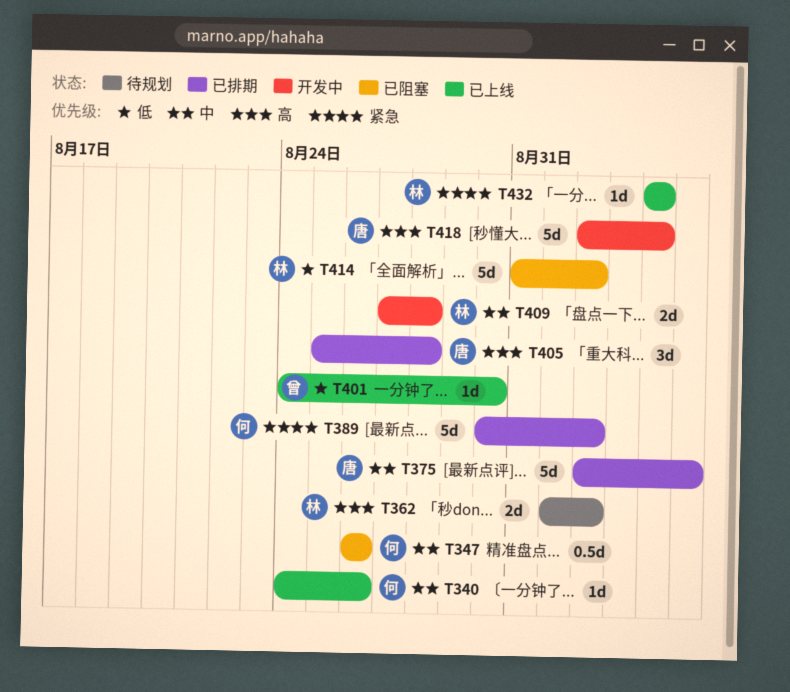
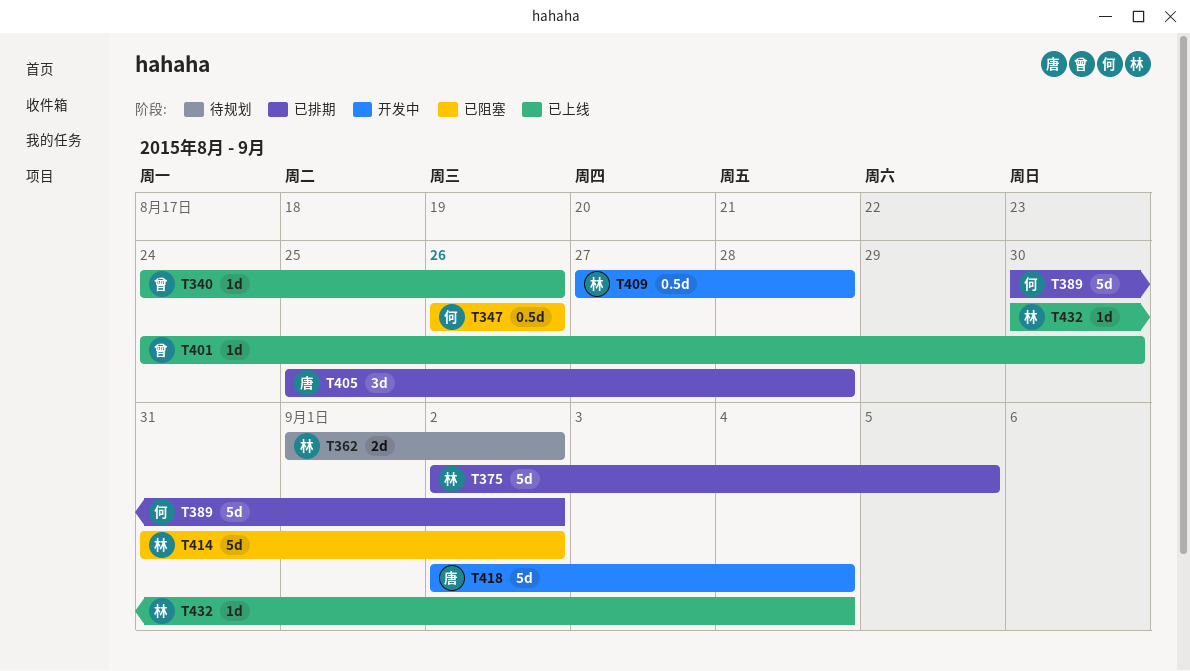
T340, owner: 何 -> 曾
T375, owner: 唐 -> 林
T409, estimate: 2d -> 0.5d
T432, start: Sep 4 -> Aug 30

